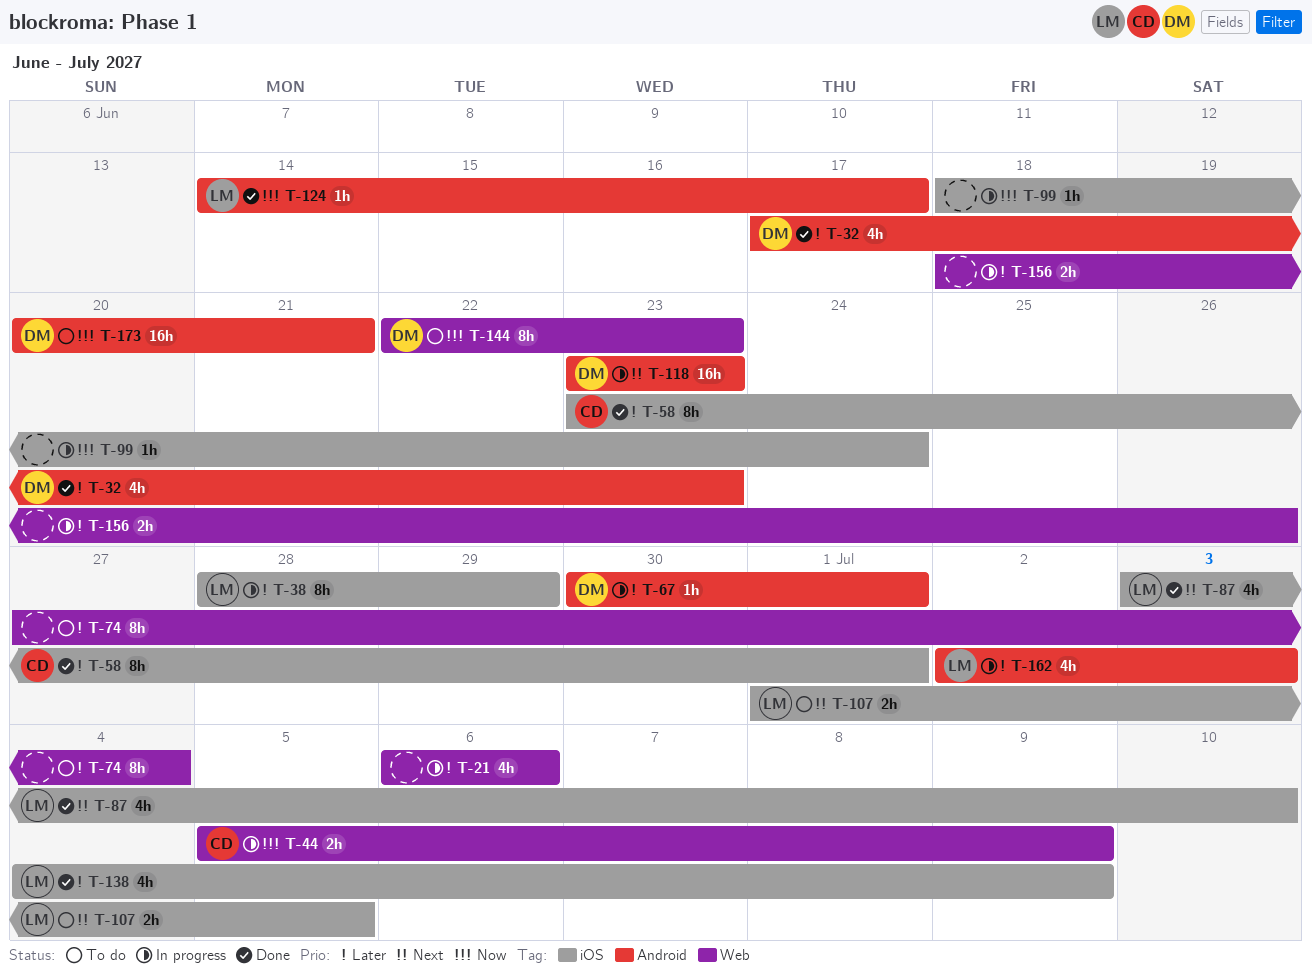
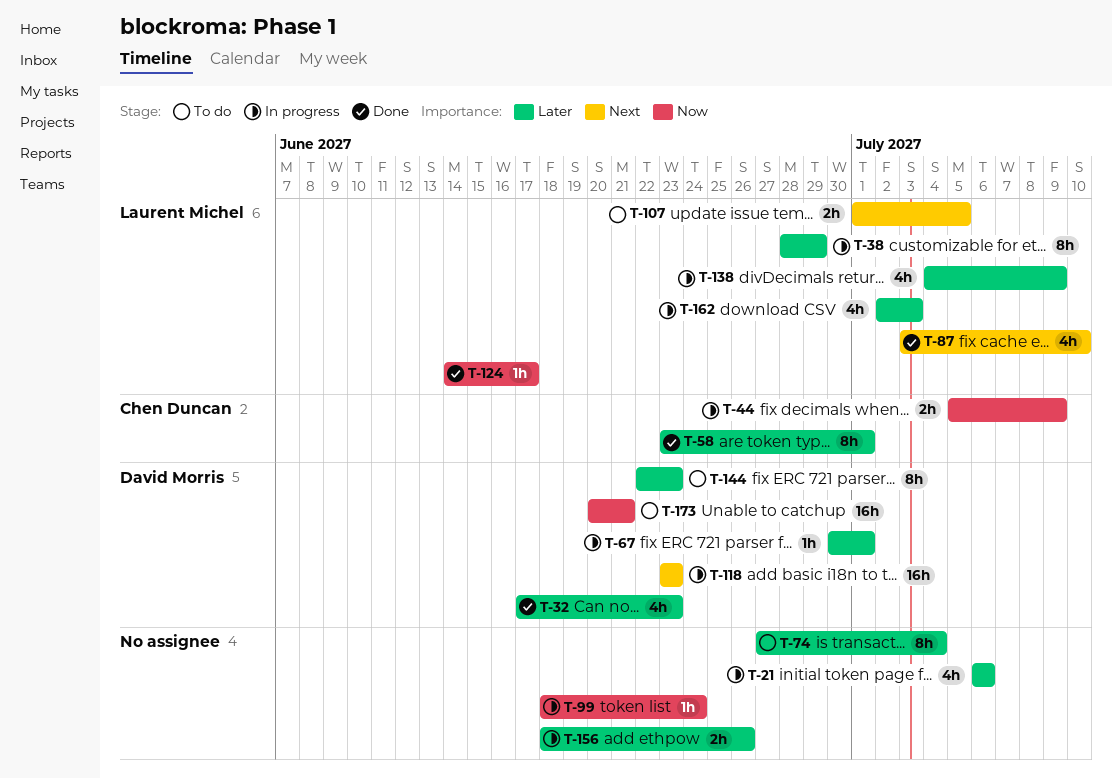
T-138, status: Done -> In progress
T-144, priority: Now -> Later

